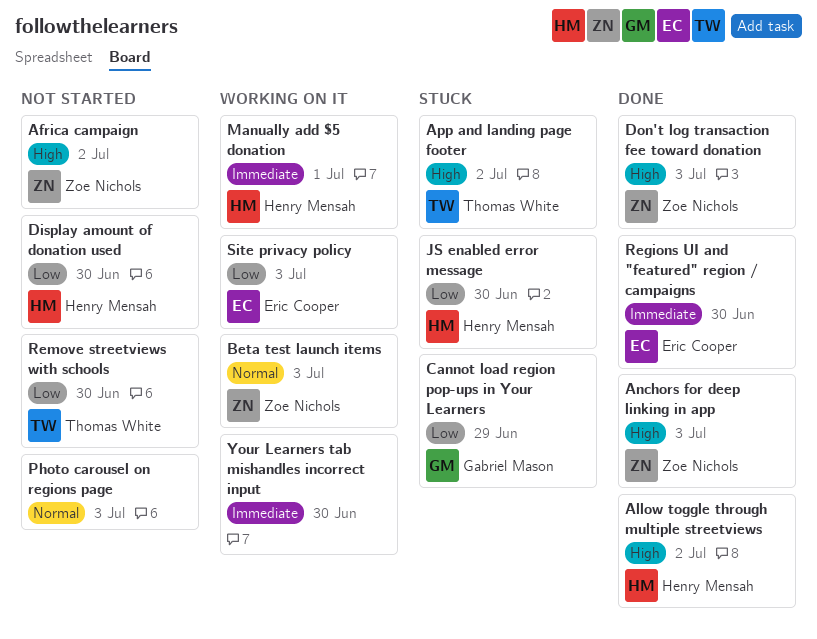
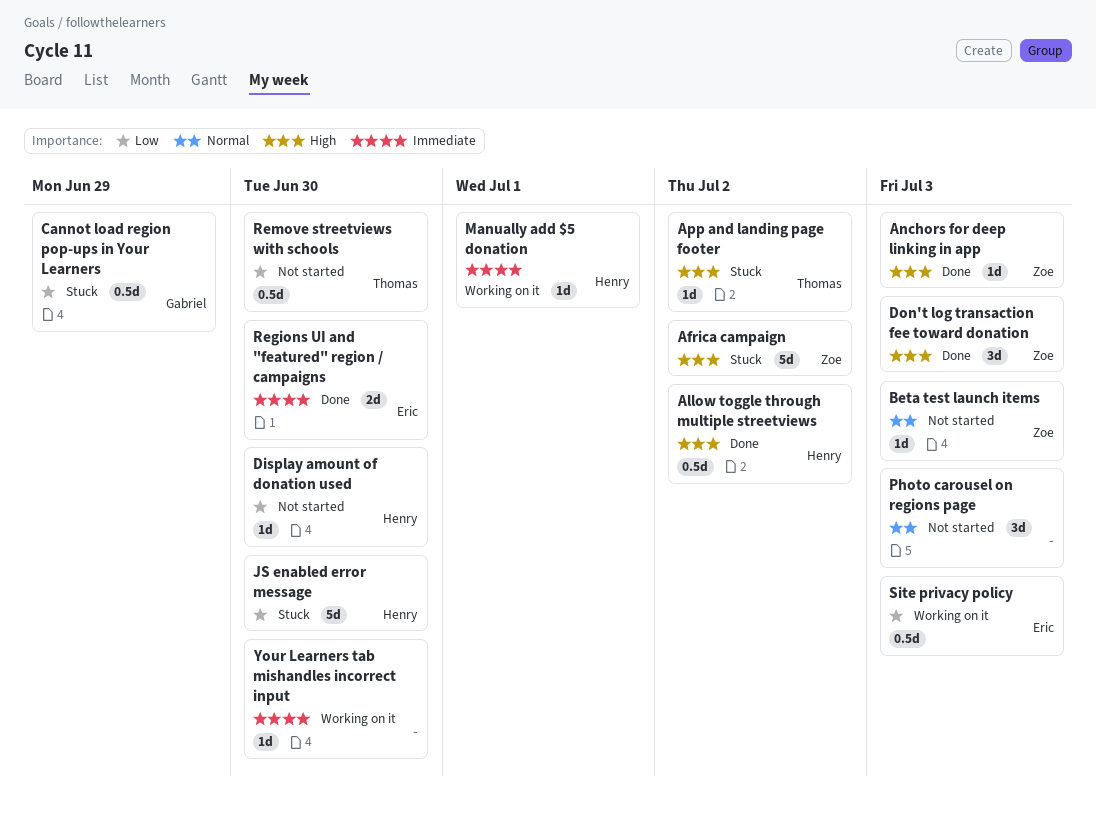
Africa campaign, status: Not started -> Stuck
Beta test launch items, status: Working on it -> Not started

